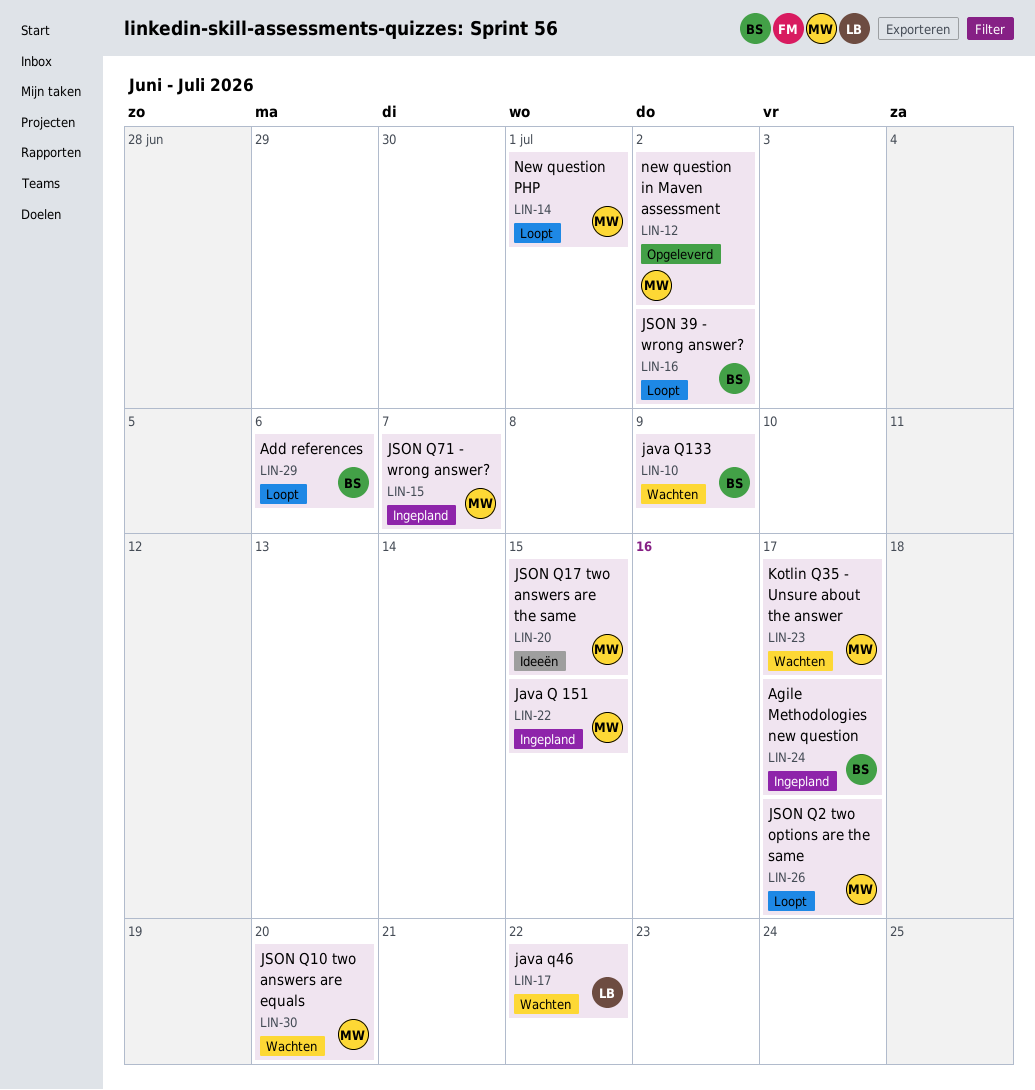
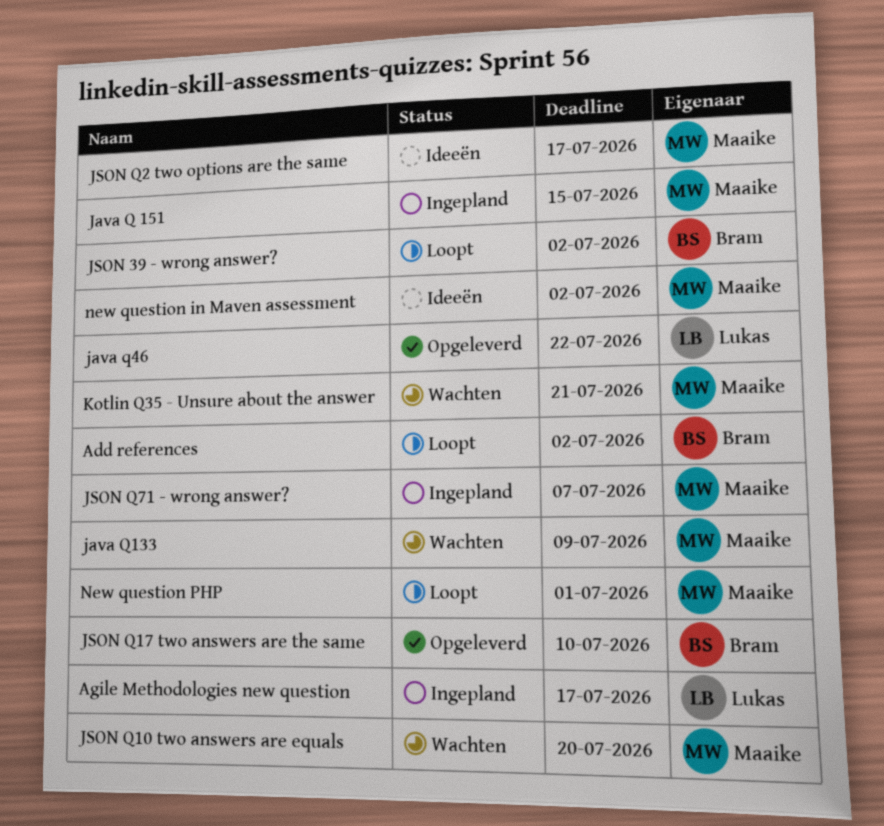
Add references, due: Jul 6 -> Jul 2
Agile Methodologies new question, owner: Bram -> Lukas
java Q133, owner: Bram -> Maaike
java q46, status: Wachten -> Opgeleverd
JSON Q17 two answers are the same, status: Ideeën -> Opgeleverd
JSON Q17 two answers are the same, owner: Maaike -> Bram
JSON Q17 two answers are the same, due: Jul 15 -> Jul 10
JSON Q2 two options are the same, status: Loopt -> Ideeën
Kotlin Q35 - Unsure about the answer, due: Jul 17 -> Jul 21
new question in Maven assessment, status: Opgeleverd -> Ideeën

